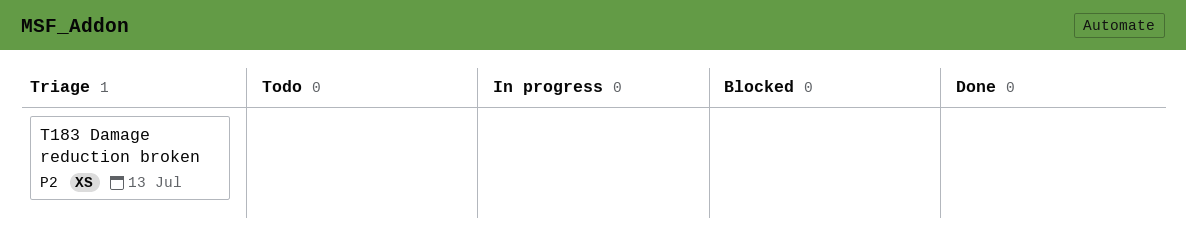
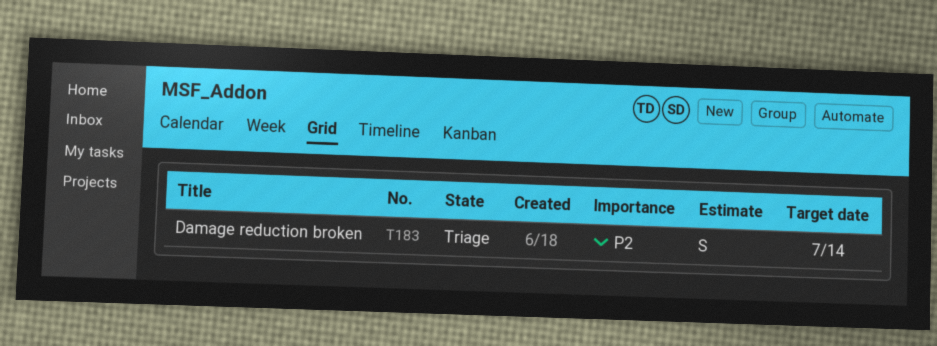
T183, estimate: XS -> S
T183, due: Jul 13 -> Jul 14

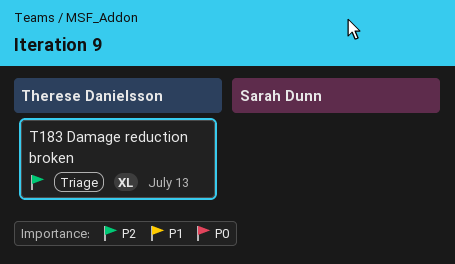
T183, estimate: S -> XL
T183, due: Jul 14 -> Jul 13

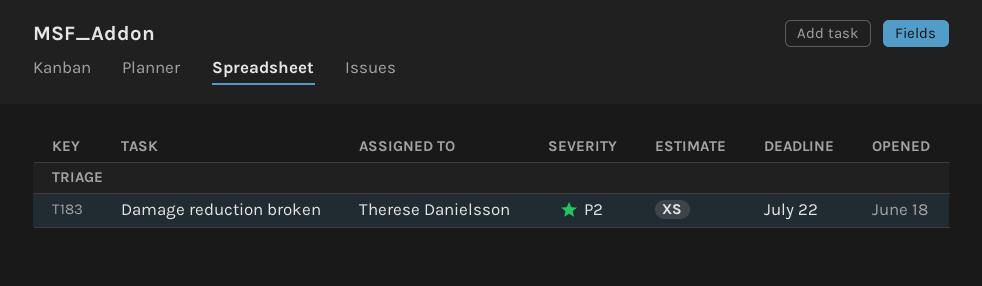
T183, estimate: XL -> XS
T183, due: Jul 13 -> Jul 22

